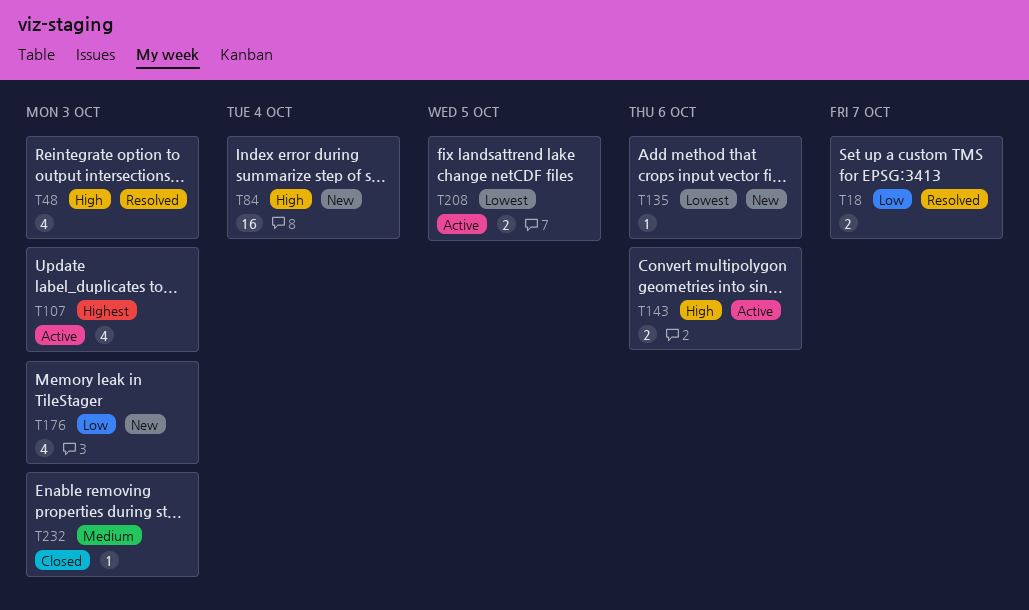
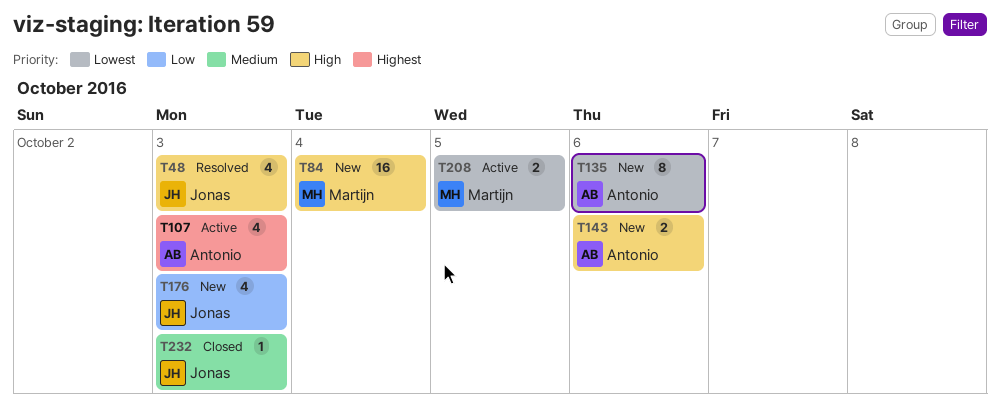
T18: present -> none
T135, estimate: 1 -> 8
T143, status: Active -> New

